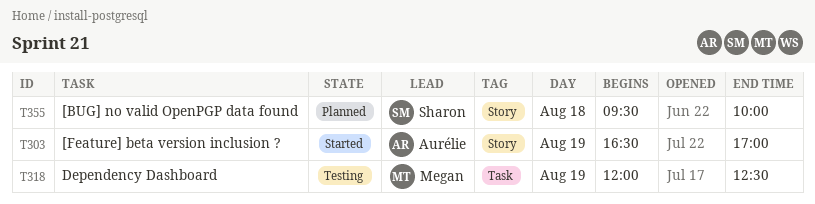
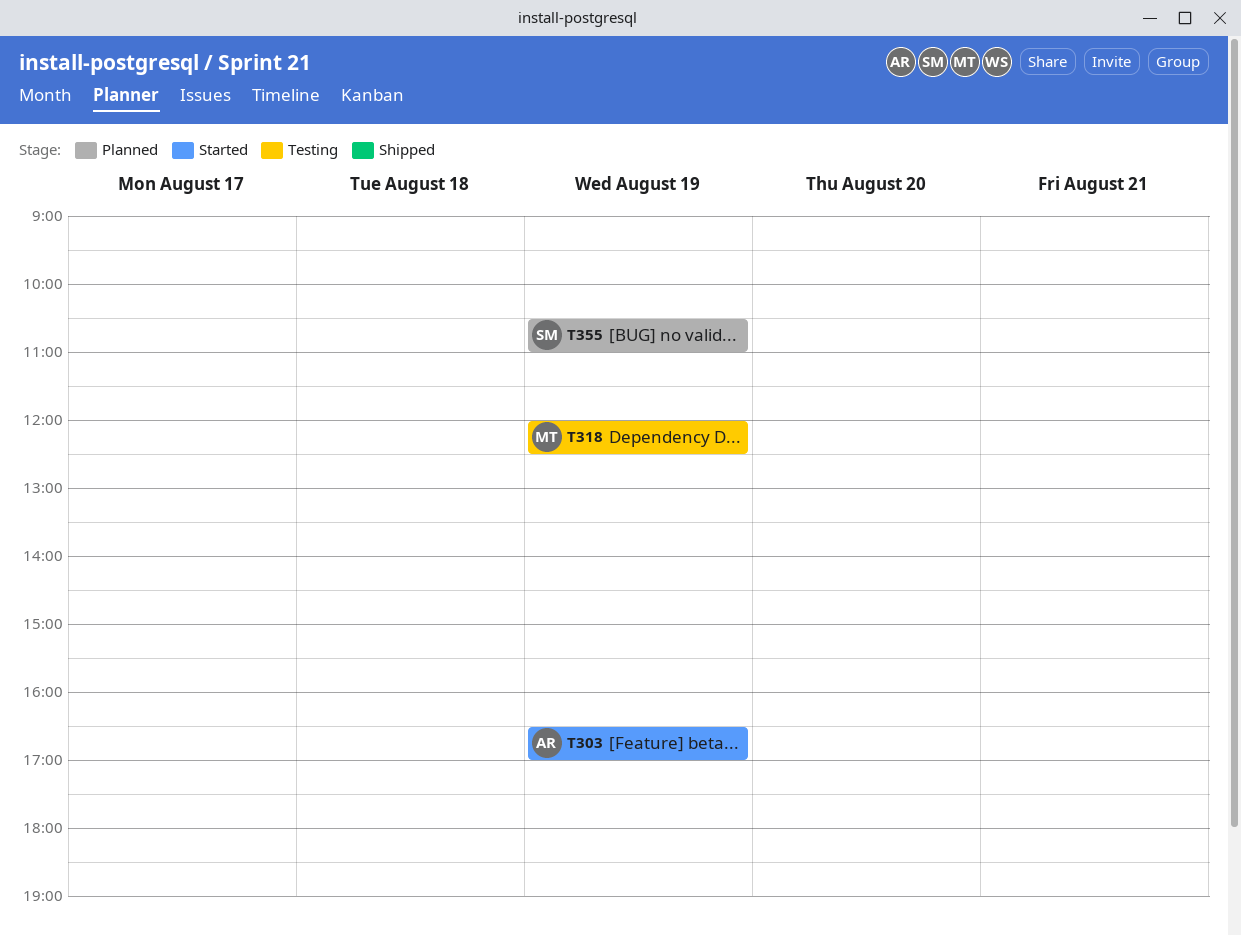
T355, day: Aug 18 -> Aug 19
T355, begins: 09:30 -> 10:30
T355, ends: 10:00 -> 11:00

